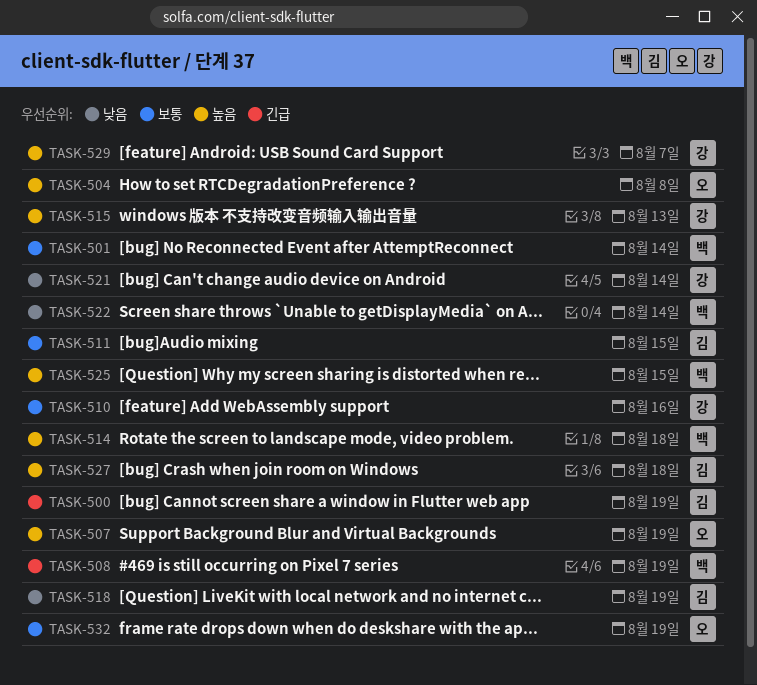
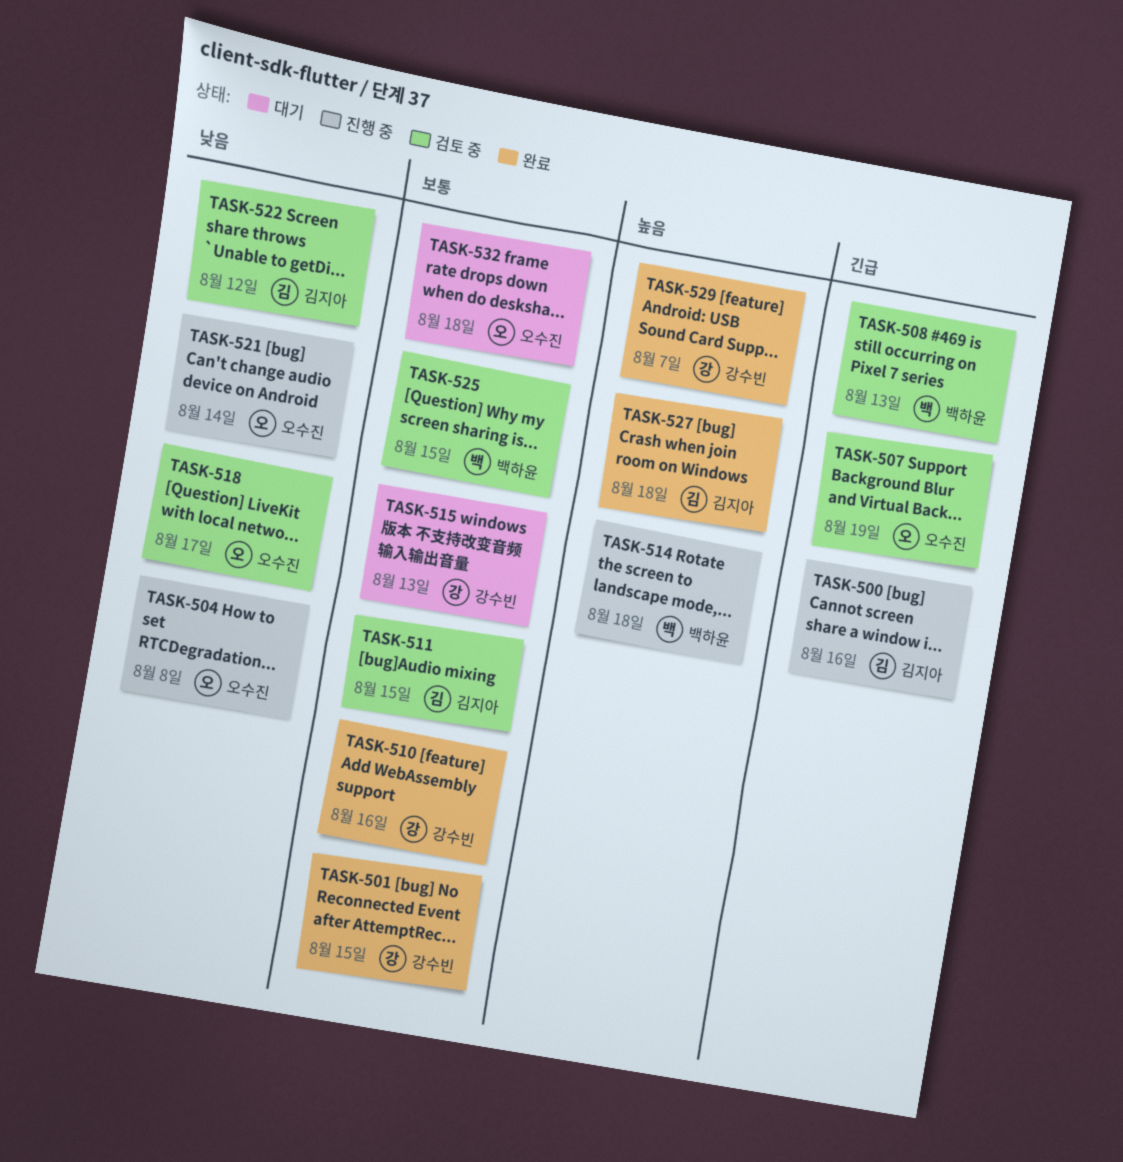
TASK-500, due: Aug 19 -> Aug 16
TASK-501, owner: 백하윤 -> 강수빈
TASK-501, due: Aug 14 -> Aug 15
TASK-504, priority: 높음 -> 낮음
TASK-507, priority: 높음 -> 긴급
TASK-508, due: Aug 19 -> Aug 13
TASK-515, priority: 높음 -> 보통
TASK-518, owner: 김지아 -> 오수진
TASK-518, due: Aug 19 -> Aug 17
TASK-521, owner: 강수빈 -> 오수진
TASK-522, owner: 백하윤 -> 김지아
TASK-522, due: Aug 14 -> Aug 12
TASK-525, priority: 높음 -> 보통
TASK-532, due: Aug 19 -> Aug 18

